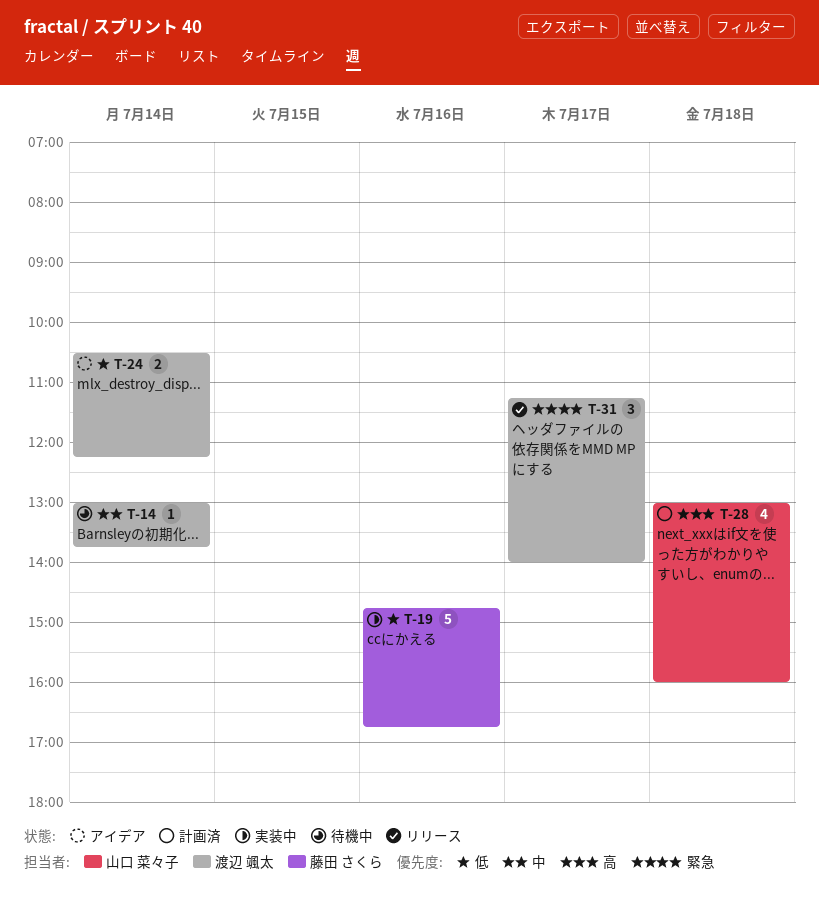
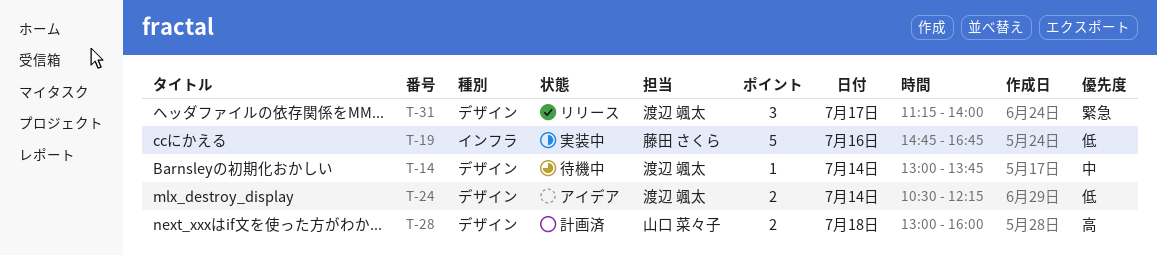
T-28, estimate: 4 -> 2

